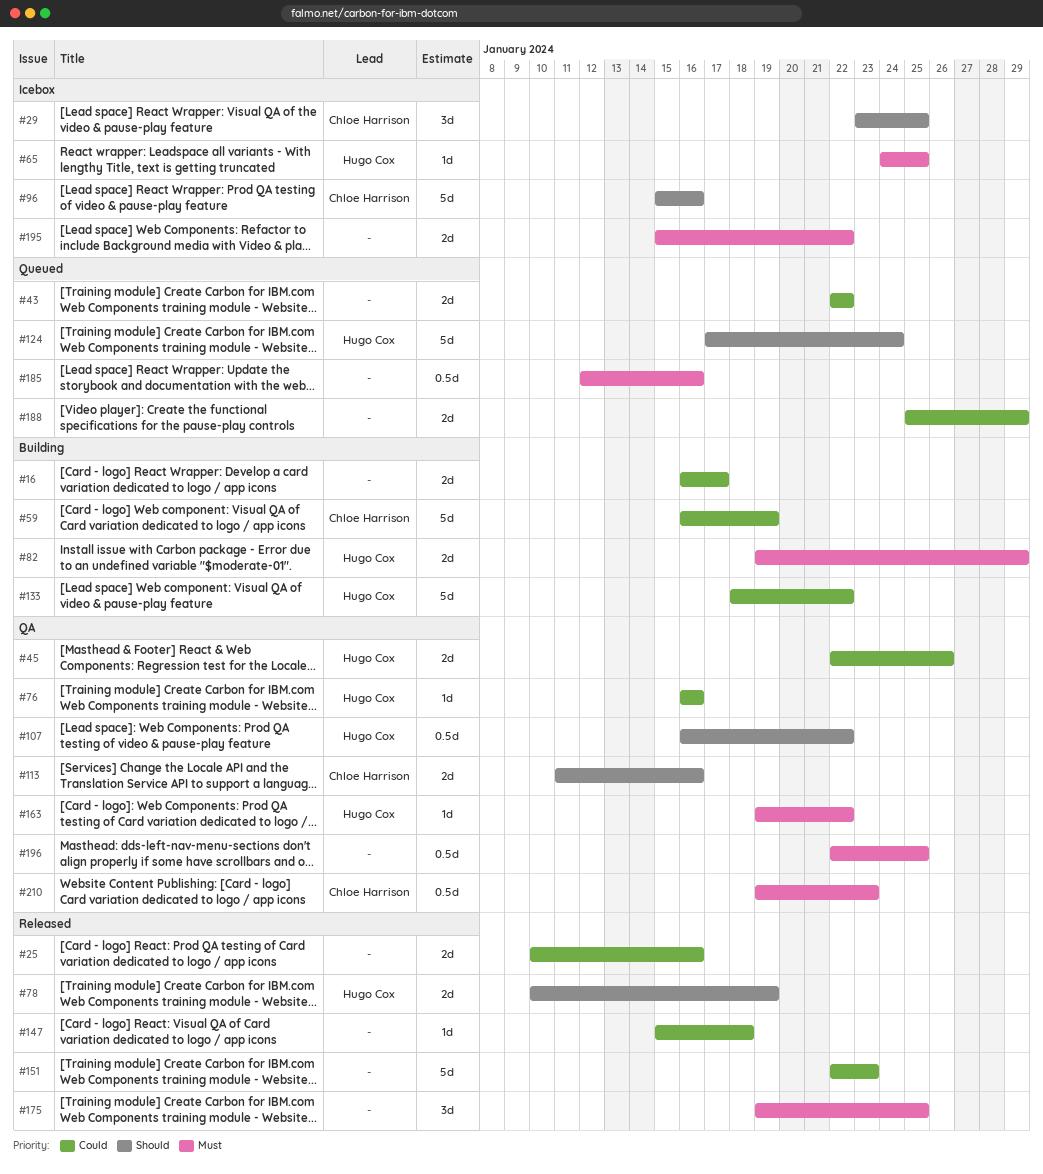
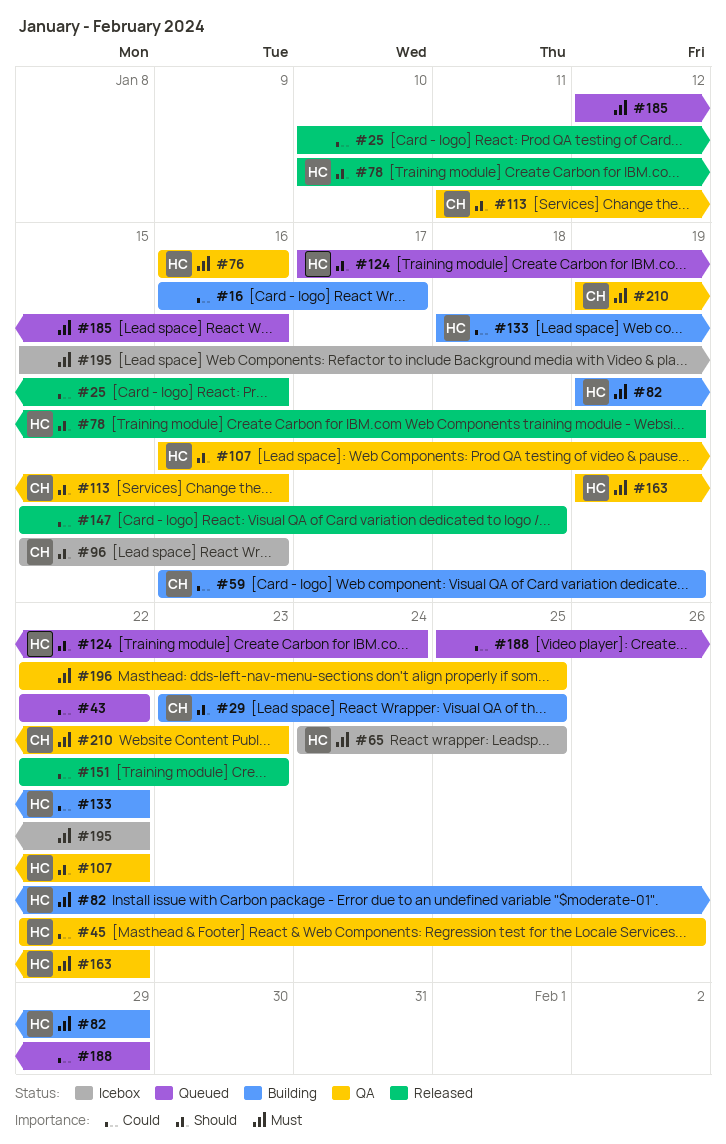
#29, status: Icebox -> Building
#76, priority: Could -> Must
#175: present -> none

